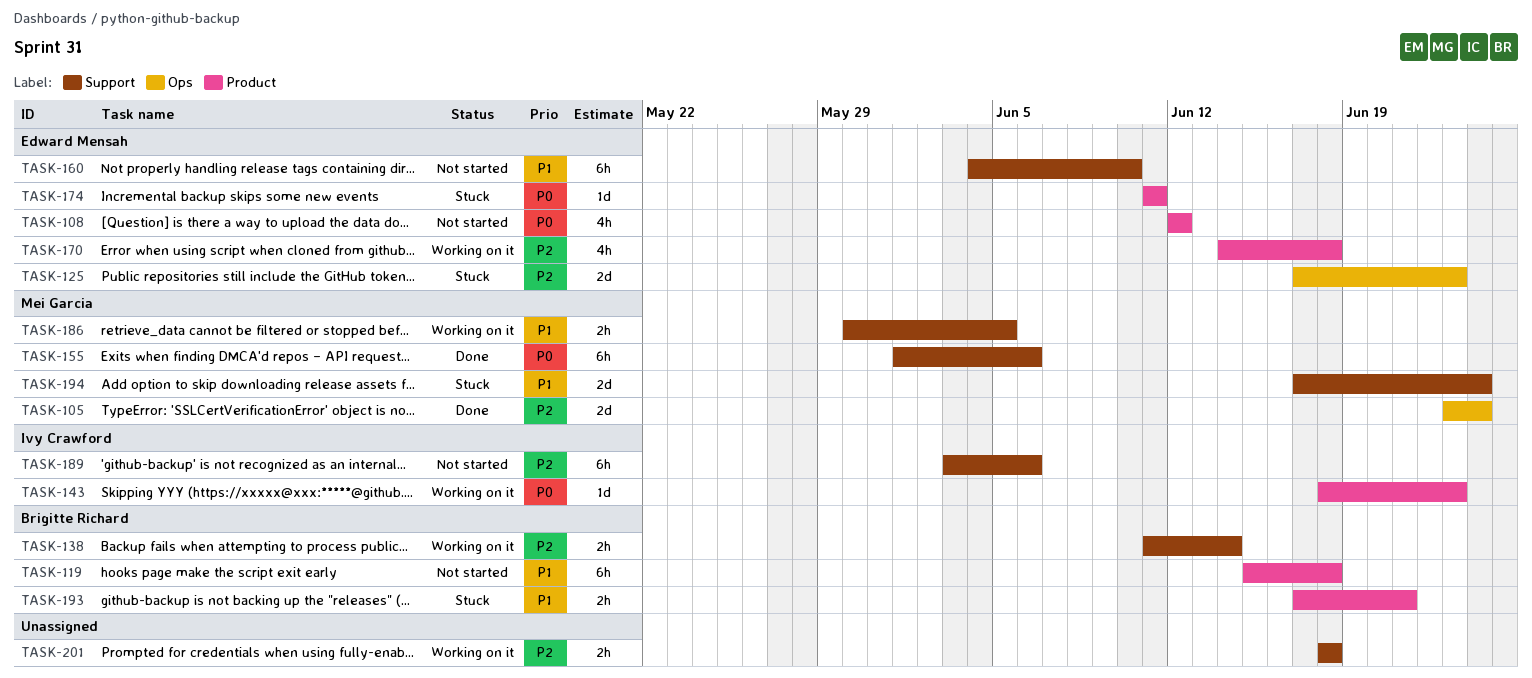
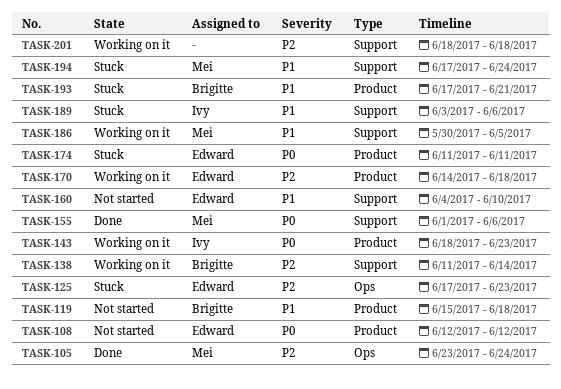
TASK-189, status: Not started -> Stuck
TASK-189, priority: P2 -> P1

